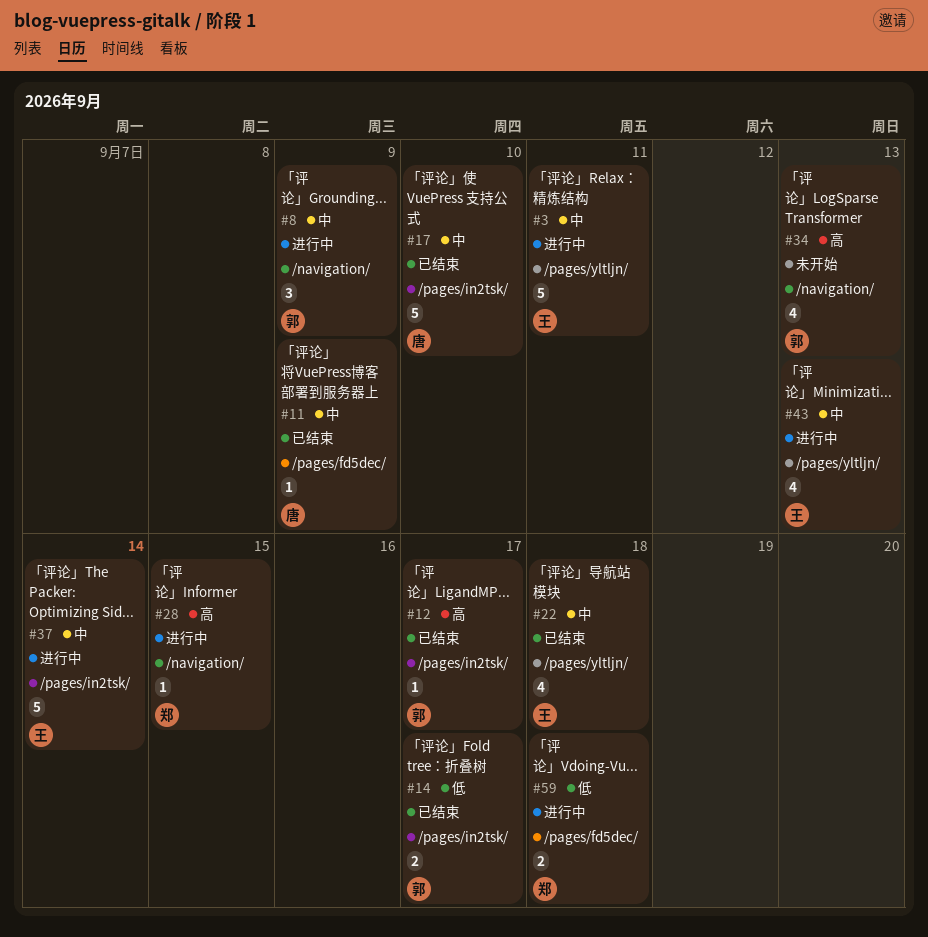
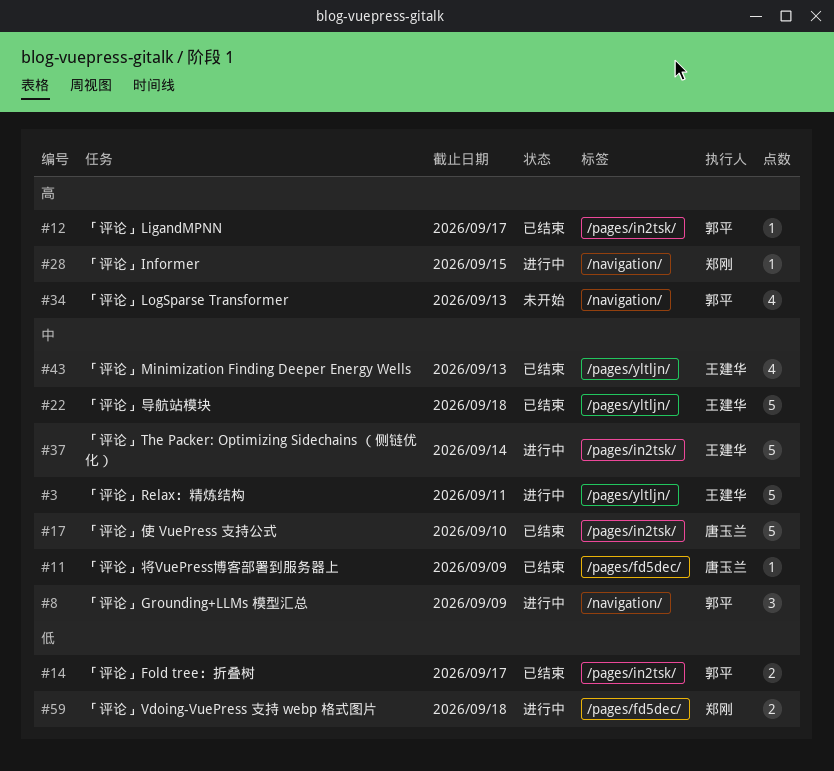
#22, estimate: 4 -> 5
#43, status: 进行中 -> 已结束

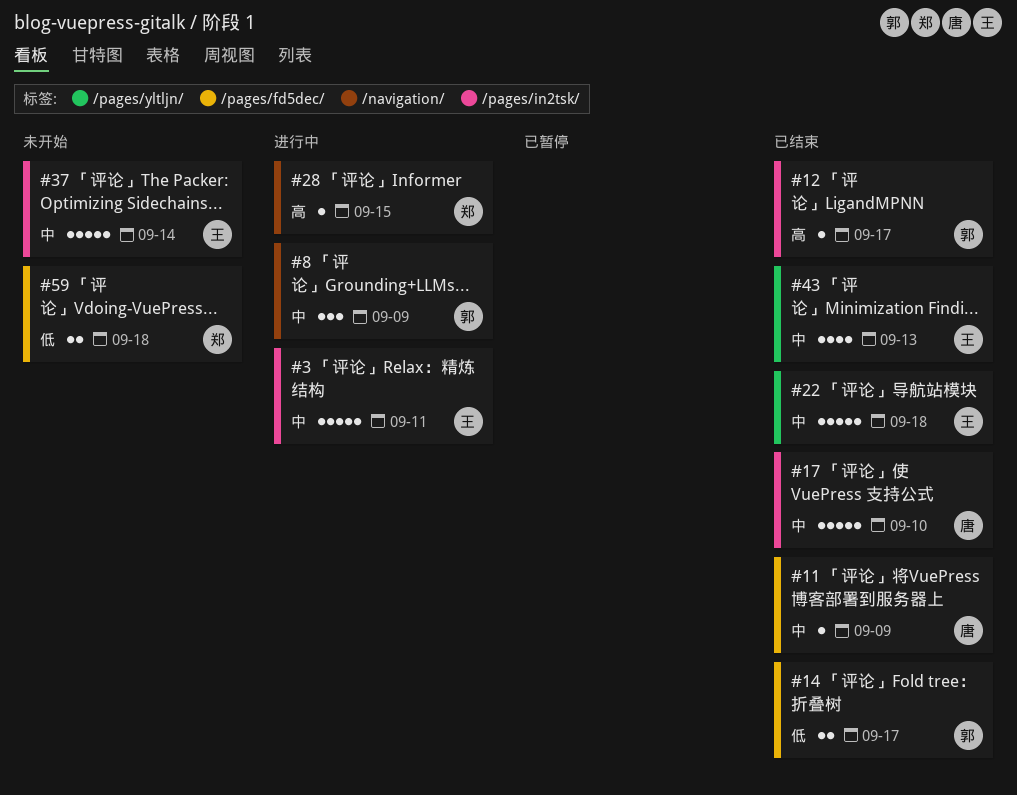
#3, label: /pages/yltljn/ -> /pages/in2tsk/
#14, label: /pages/in2tsk/ -> /pages/fd5dec/
#34: present -> none
#37, status: 进行中 -> 未开始
#59, status: 进行中 -> 未开始

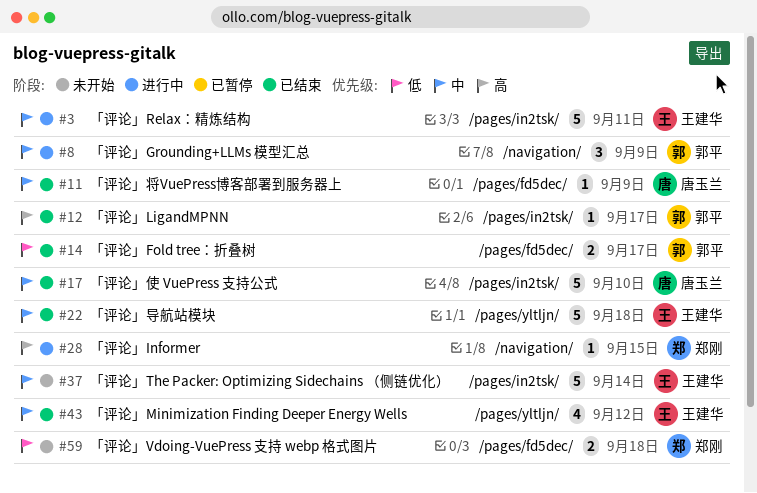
#43, due: Sep 13 -> Sep 12

